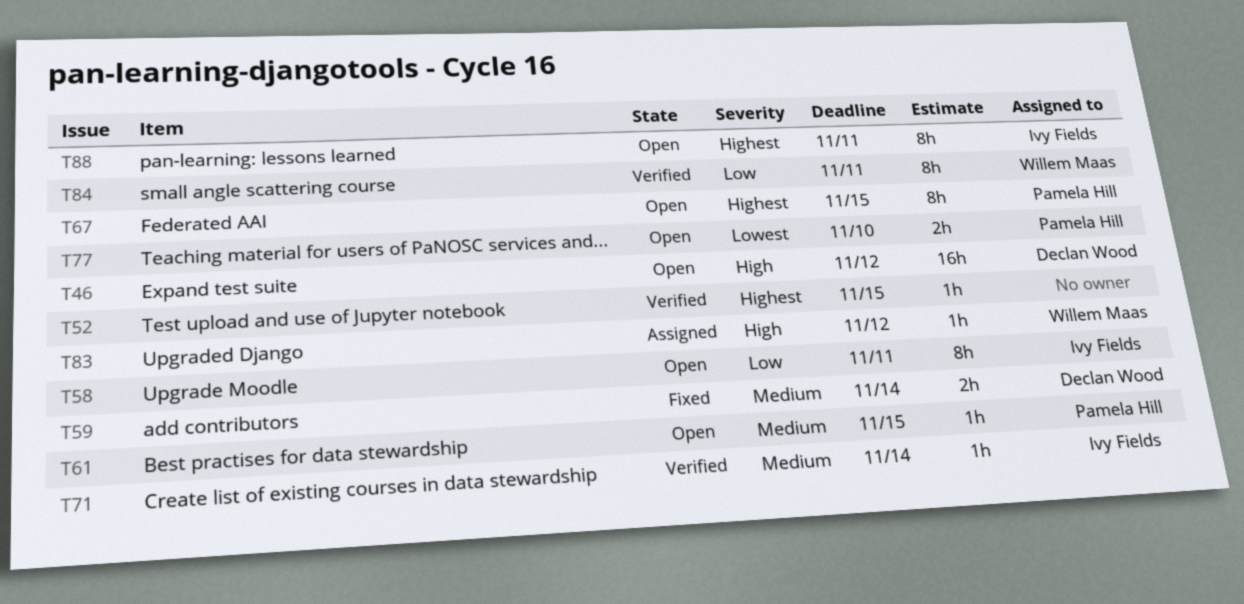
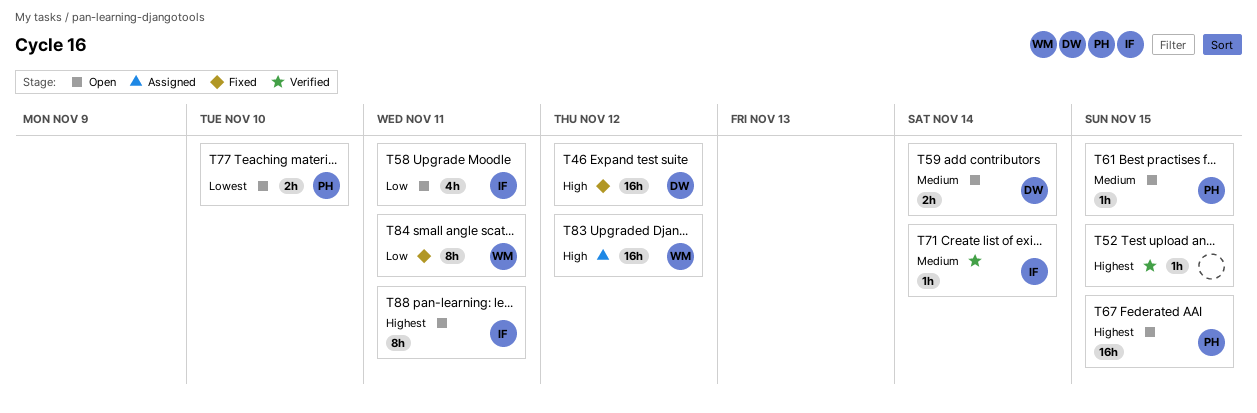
T46, status: Open -> Fixed
T58, estimate: 8h -> 4h
T59, status: Fixed -> Open
T67, estimate: 8h -> 16h
T83, estimate: 1h -> 16h
T84, status: Verified -> Fixed

